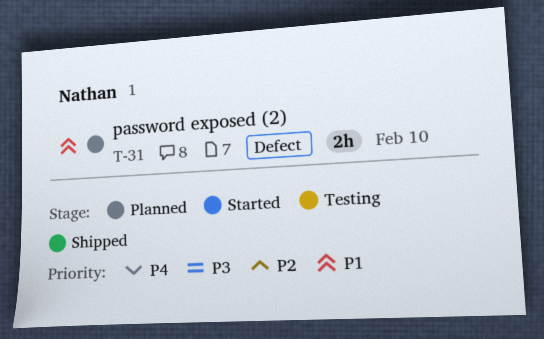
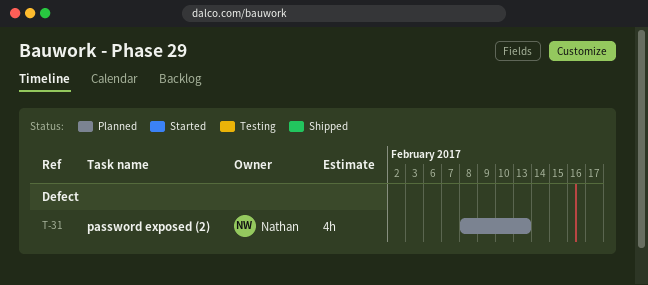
T-31, estimate: 2h -> 4h
T-31, due: Feb 10 -> Feb 13

